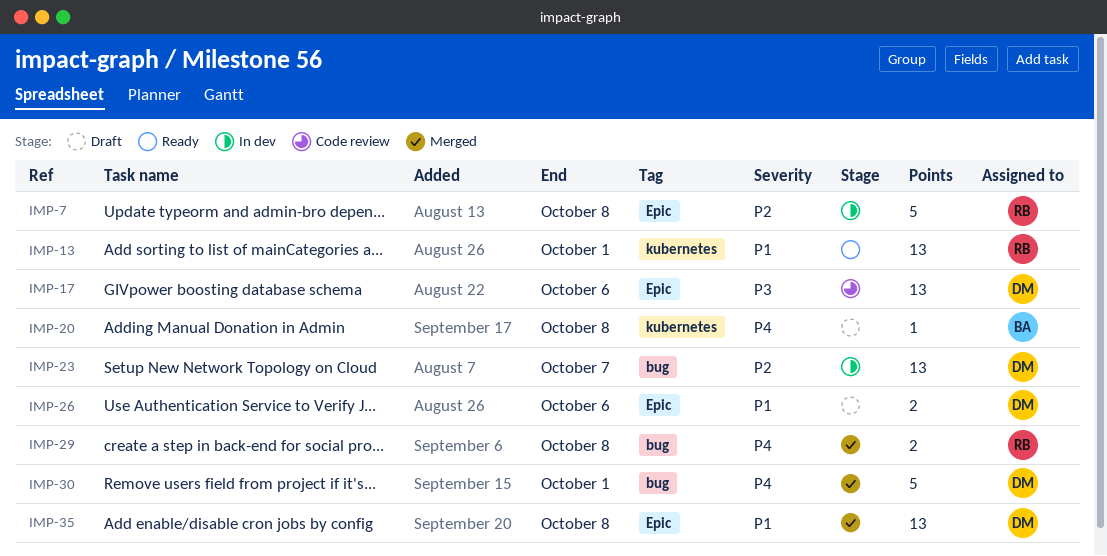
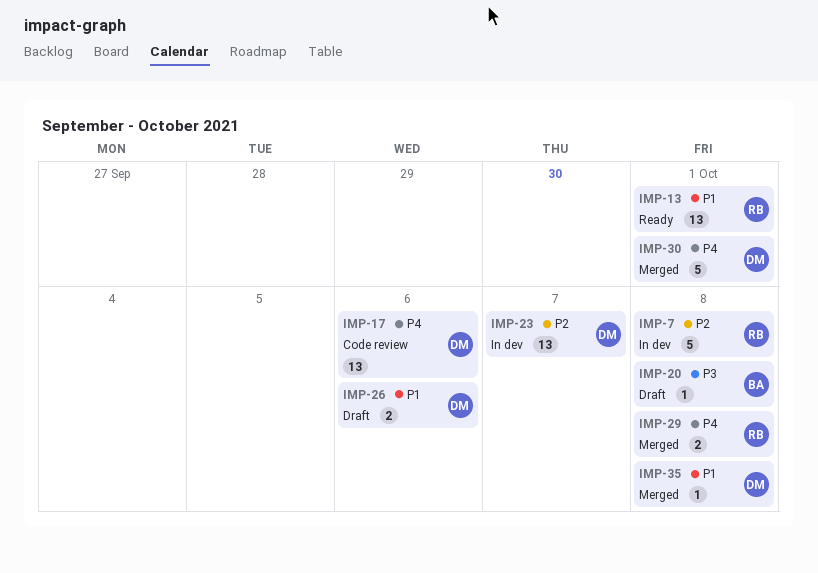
IMP-17, priority: P3 -> P4
IMP-20, priority: P4 -> P3
IMP-35, estimate: 13 -> 1

